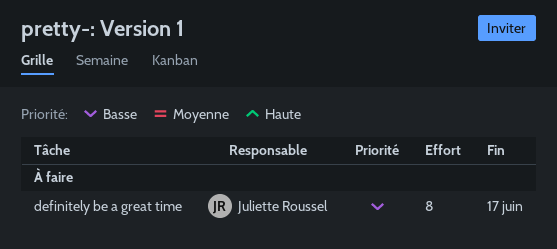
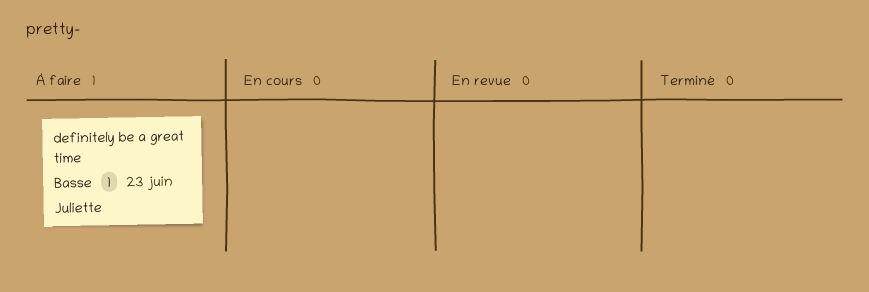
definitely be a great time, estimate: 8 -> 1
definitely be a great time, due: Jun 17 -> Jun 23

